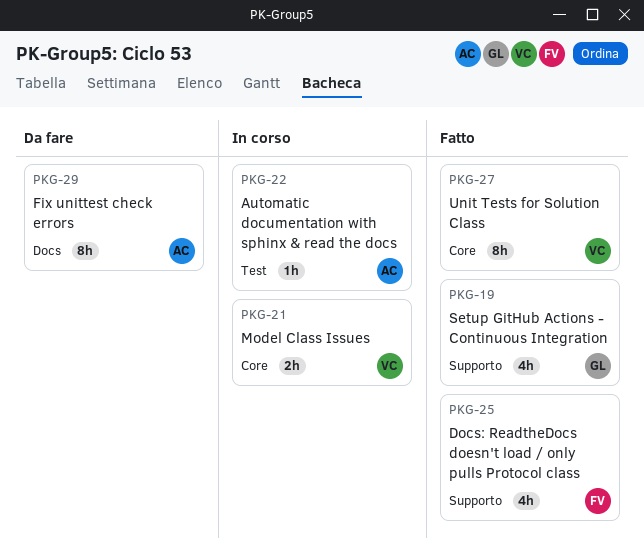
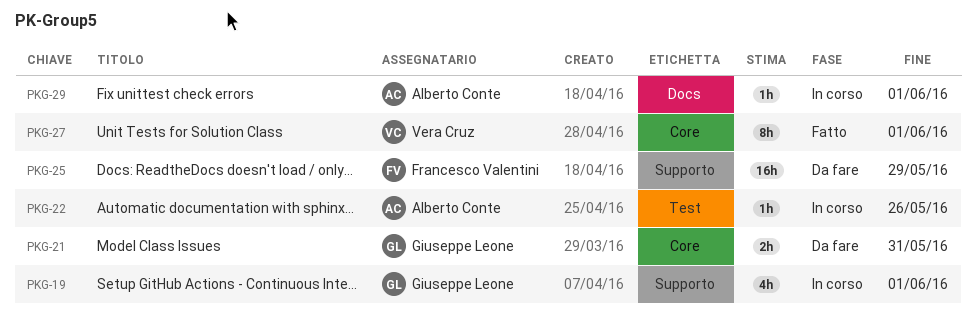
PKG-19, status: Fatto -> In corso
PKG-21, status: In corso -> Da fare
PKG-21, owner: Vera Cruz -> Giuseppe Leone
PKG-25, status: Fatto -> Da fare
PKG-25, estimate: 4h -> 16h
PKG-29, status: Da fare -> In corso
PKG-29, estimate: 8h -> 1h

